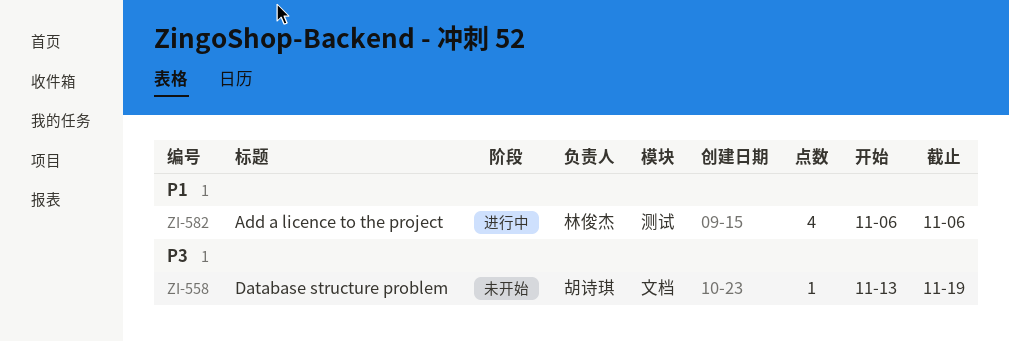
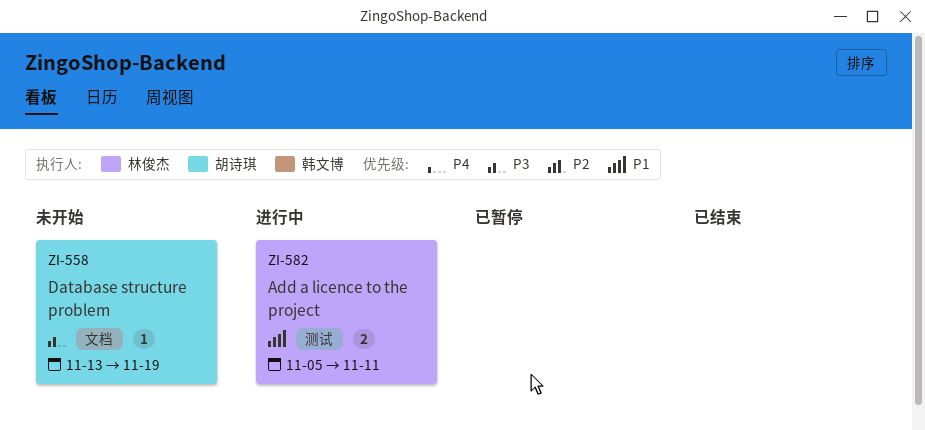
ZI-582, estimate: 4 -> 2
ZI-582, start: Nov 6 -> Nov 5
ZI-582, due: Nov 6 -> Nov 11

